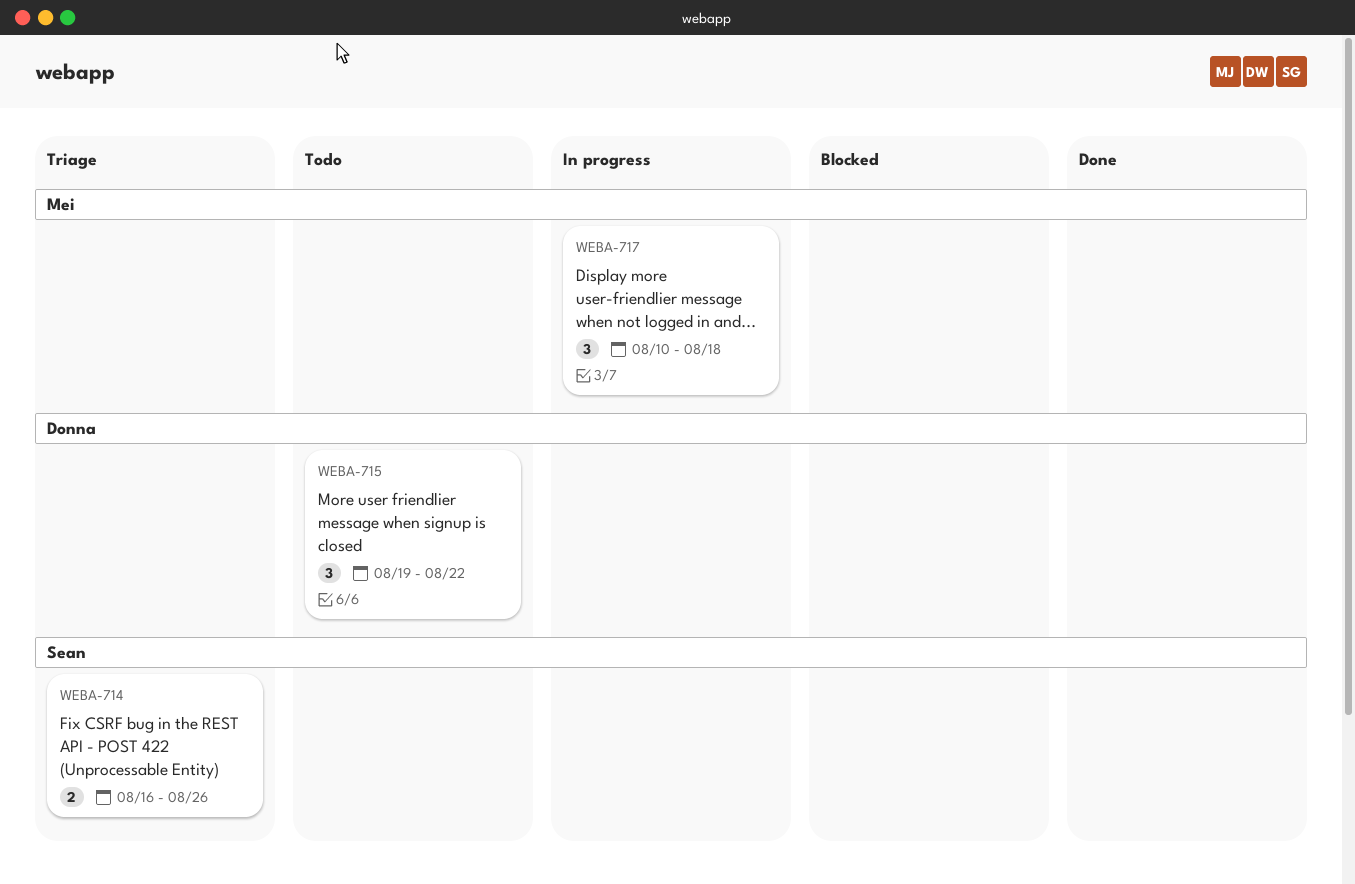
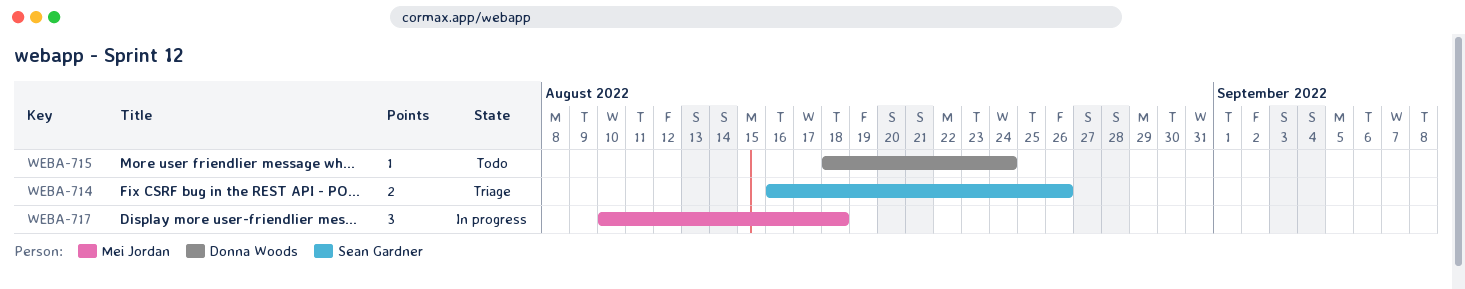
WEBA-715, estimate: 3 -> 1
WEBA-715, start: Aug 19 -> Aug 18
WEBA-715, due: Aug 22 -> Aug 24

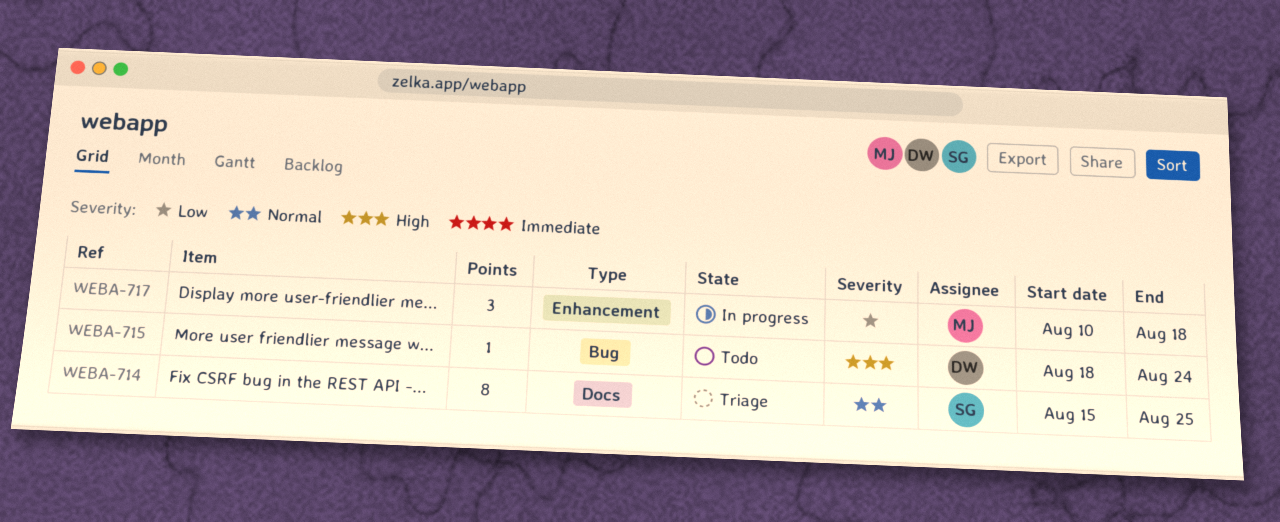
WEBA-714, estimate: 2 -> 8
WEBA-714, start: Aug 16 -> Aug 15
WEBA-714, due: Aug 26 -> Aug 25

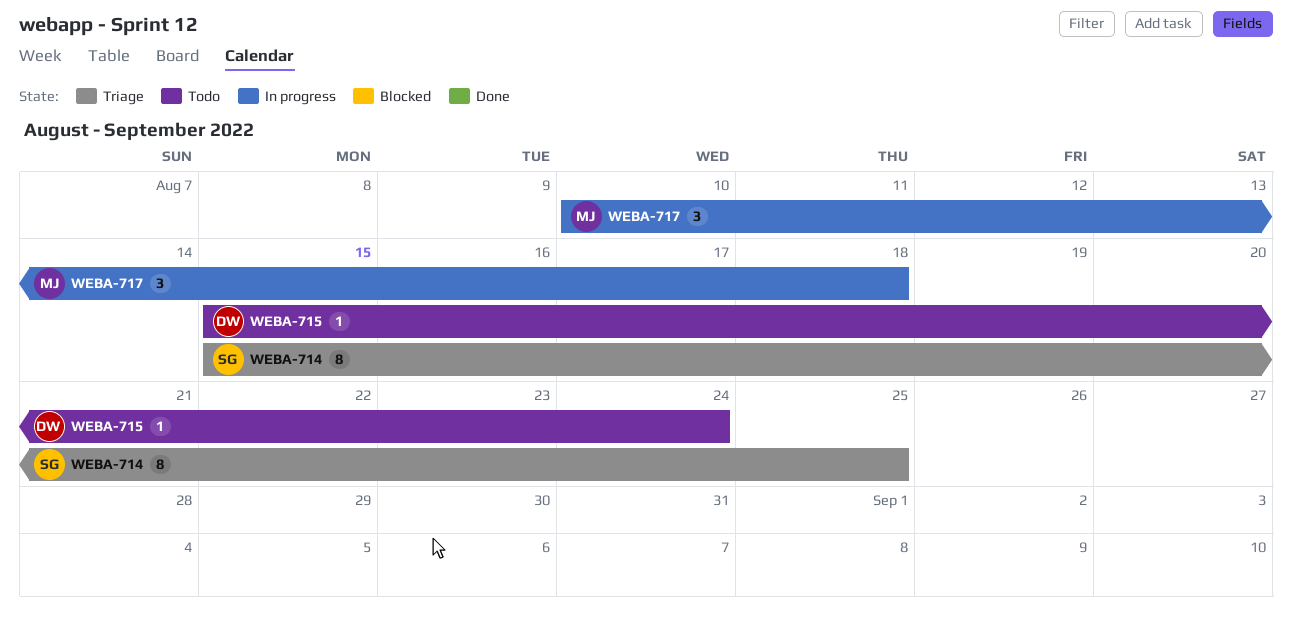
WEBA-715, start: Aug 18 -> Aug 15

